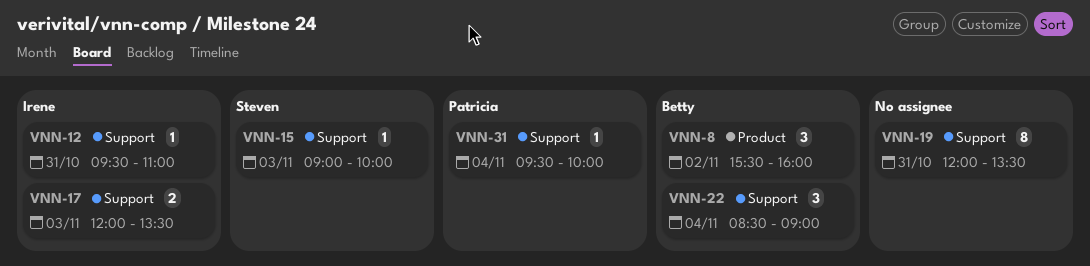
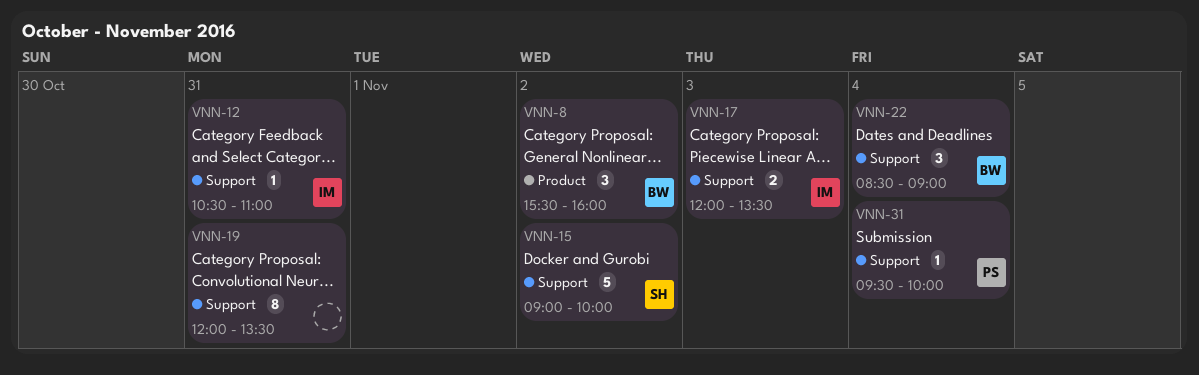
VNN-12, begins: 09:30 -> 10:30
VNN-15, estimate: 1 -> 5
VNN-15, day: Nov 3 -> Nov 2

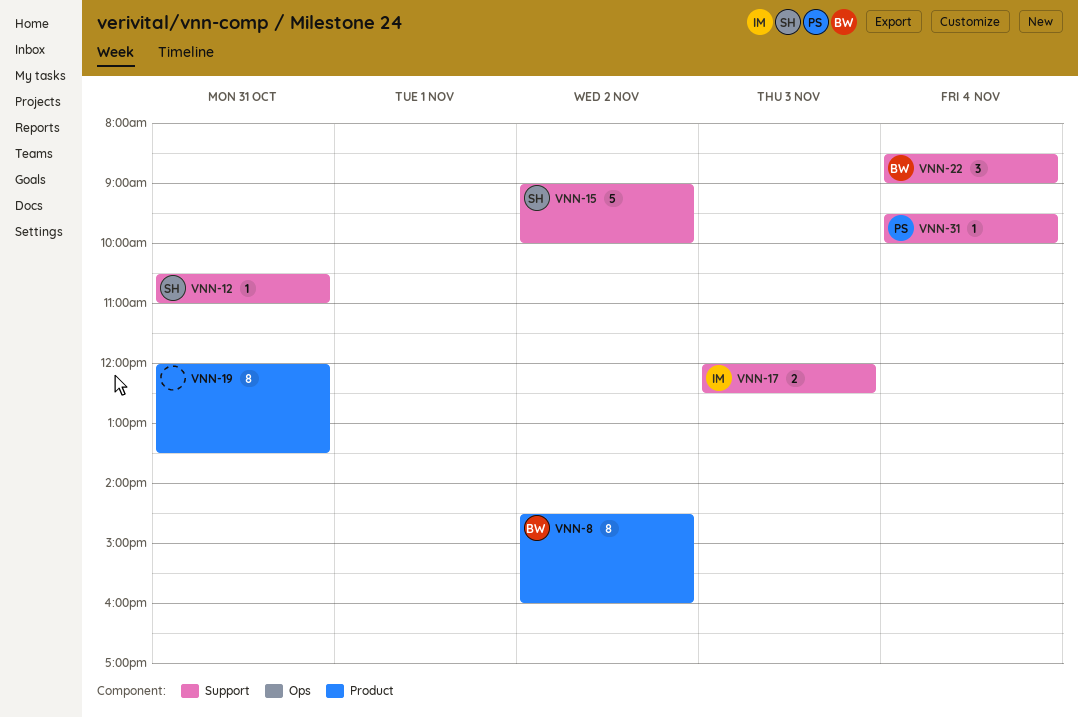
VNN-8, estimate: 3 -> 8
VNN-8, begins: 15:30 -> 14:30
VNN-12, owner: IM -> SH
VNN-17, ends: 13:30 -> 12:30
VNN-19, label: Support -> Product

